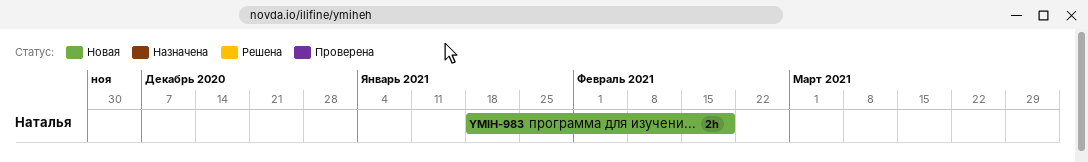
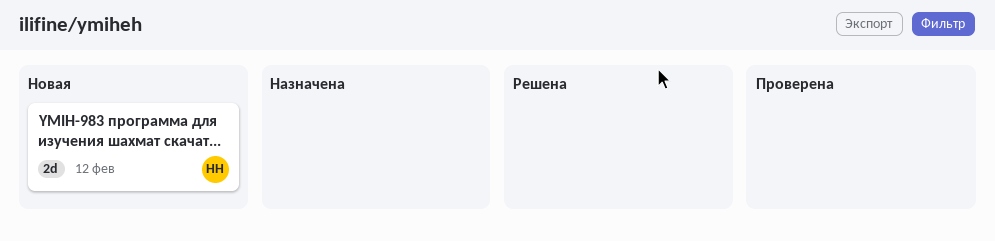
YMIH-983, estimate: 2h -> 2d
YMIH-983, due: Feb 19 -> Feb 12

